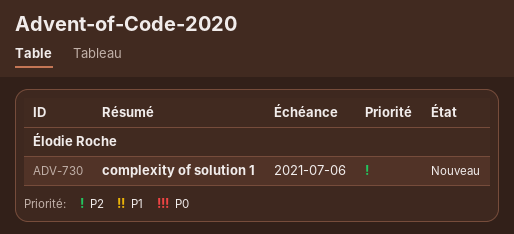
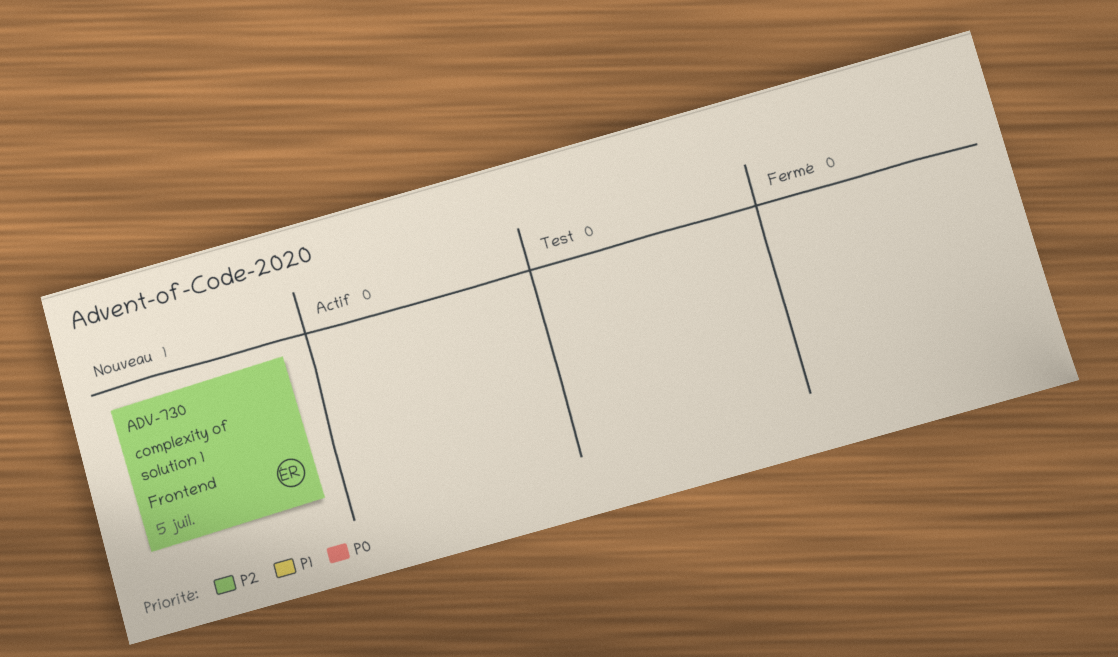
ADV-730, due: Jul 6 -> Jul 5

